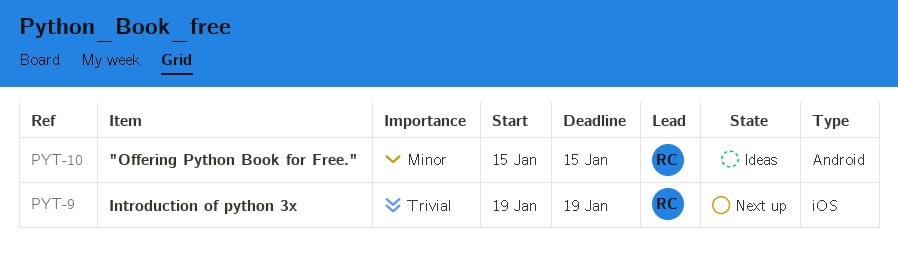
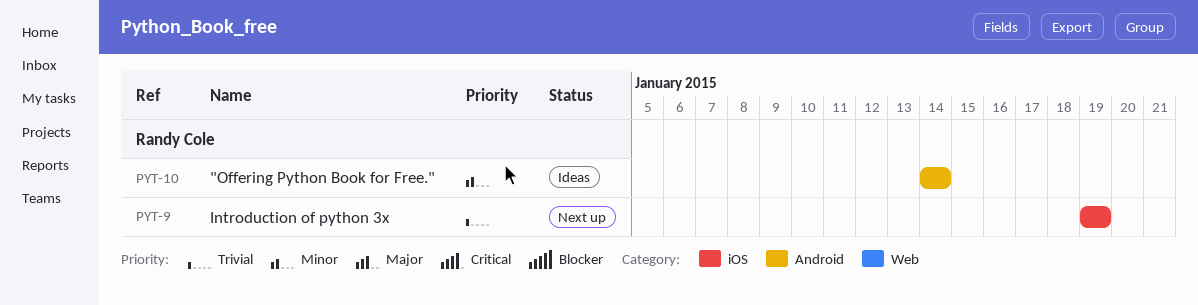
PYT-10, start: Jan 15 -> Jan 14
PYT-10, due: Jan 15 -> Jan 14

